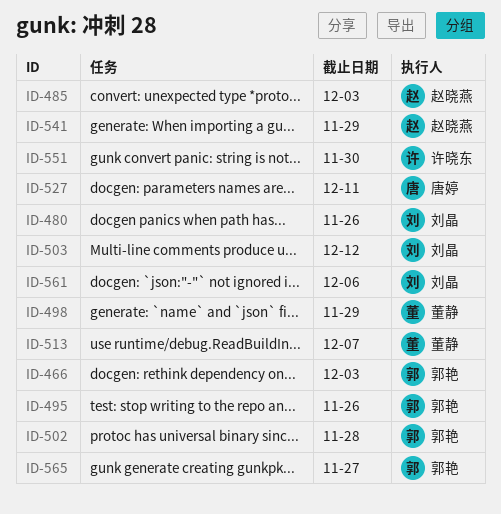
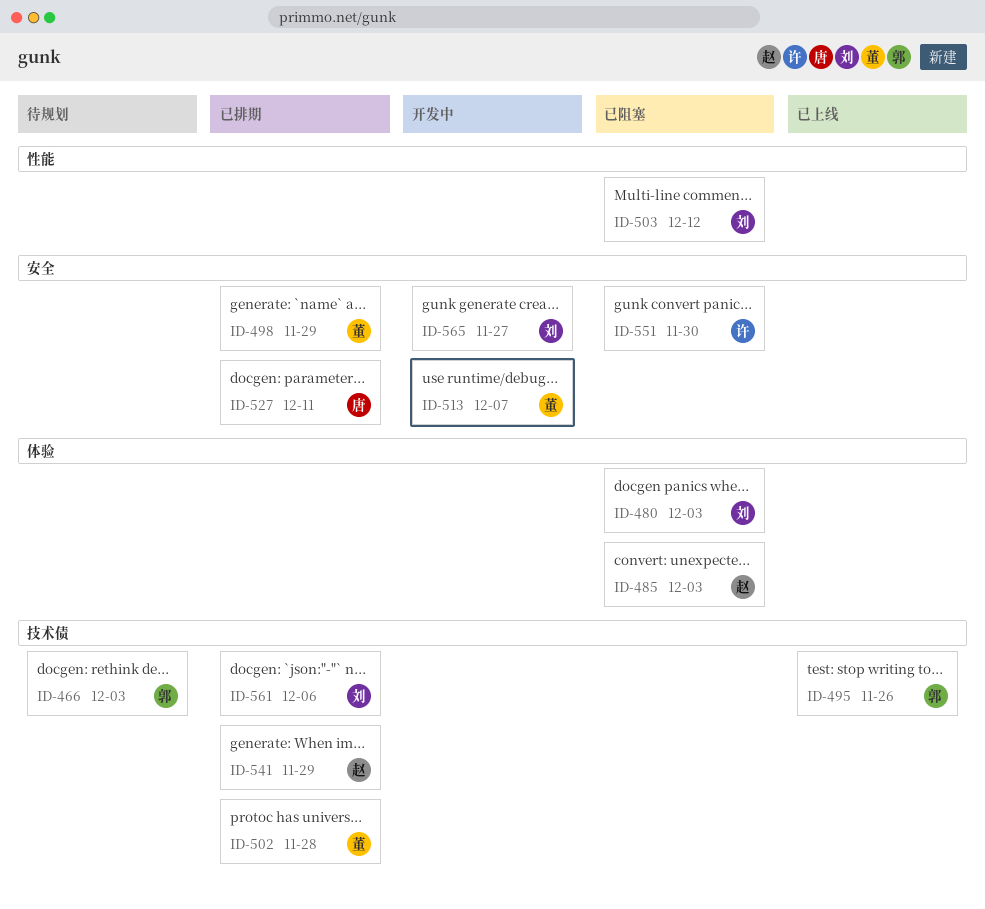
ID-480, due: Nov 26 -> Dec 3
ID-502, owner: 郭艳 -> 董静
ID-565, owner: 郭艳 -> 刘晶

